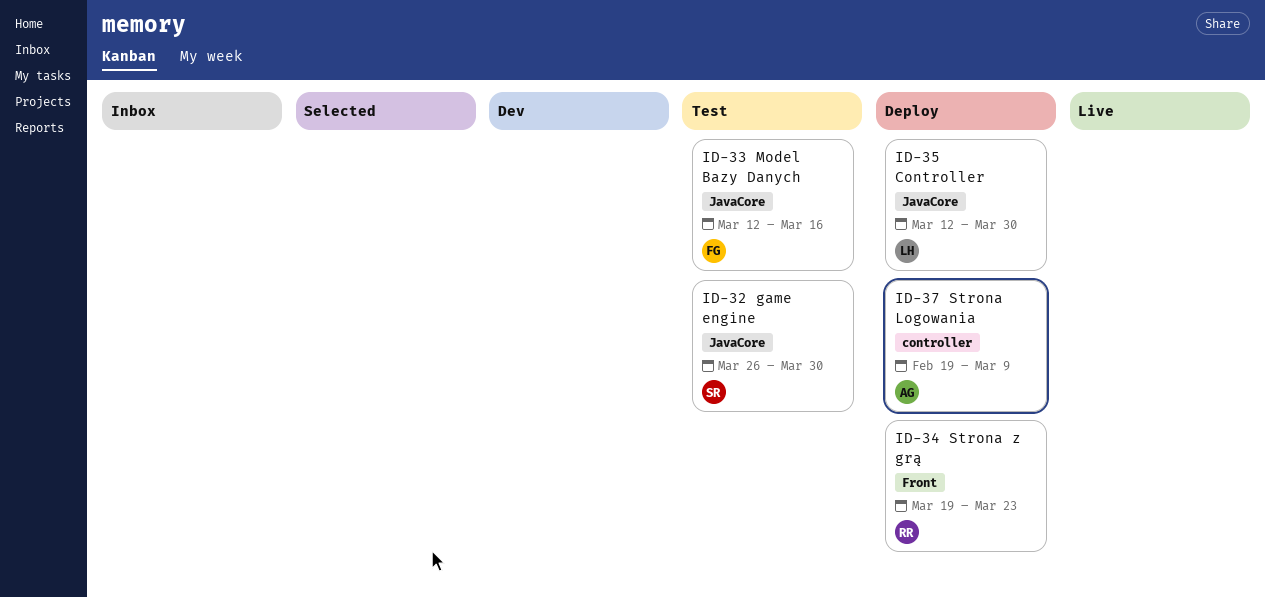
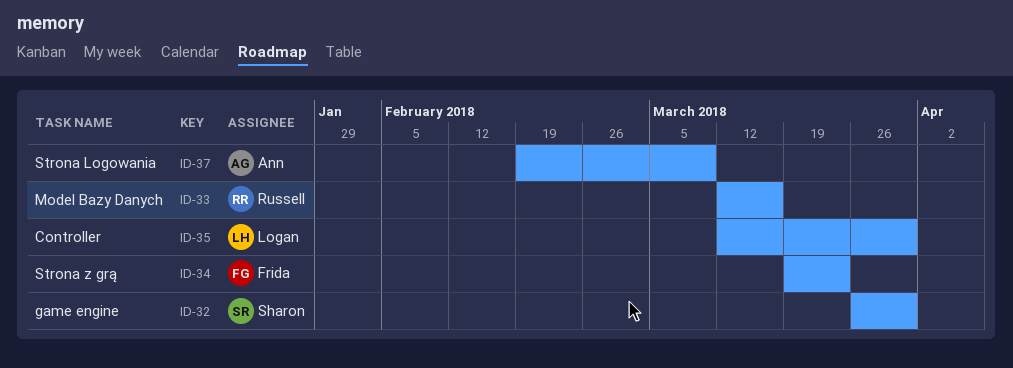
ID-33, owner: Frida -> Russell
ID-34, owner: Russell -> Frida

